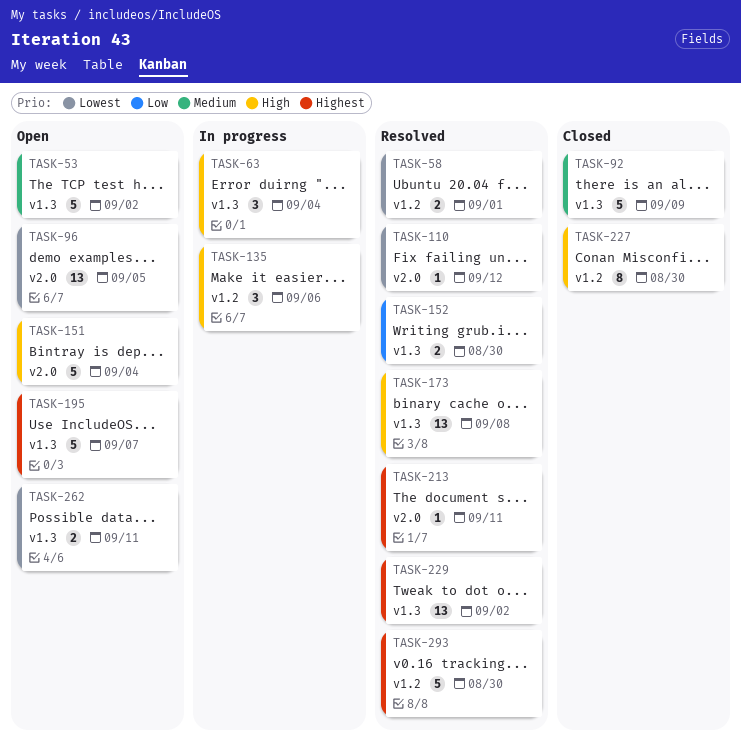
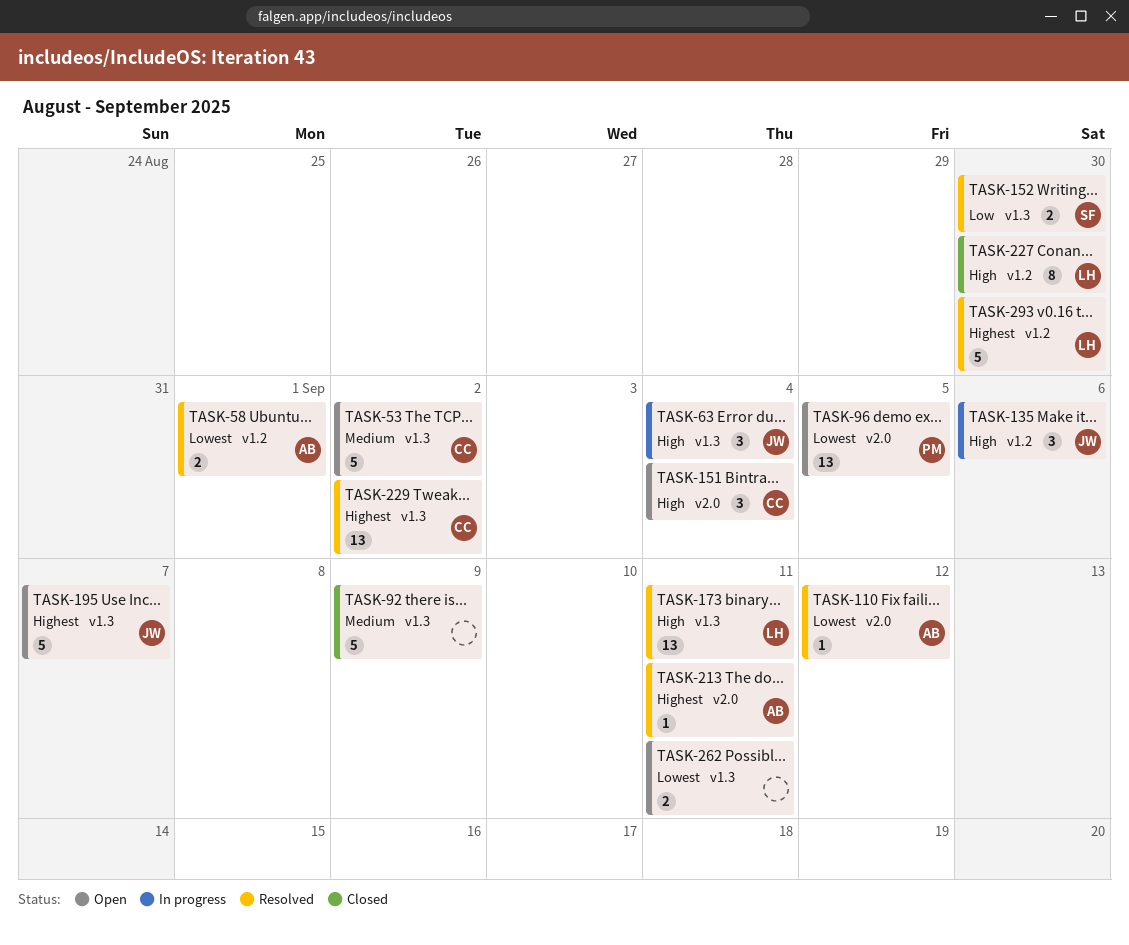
TASK-151, estimate: 5 -> 3
TASK-173, due: Sep 8 -> Sep 11

